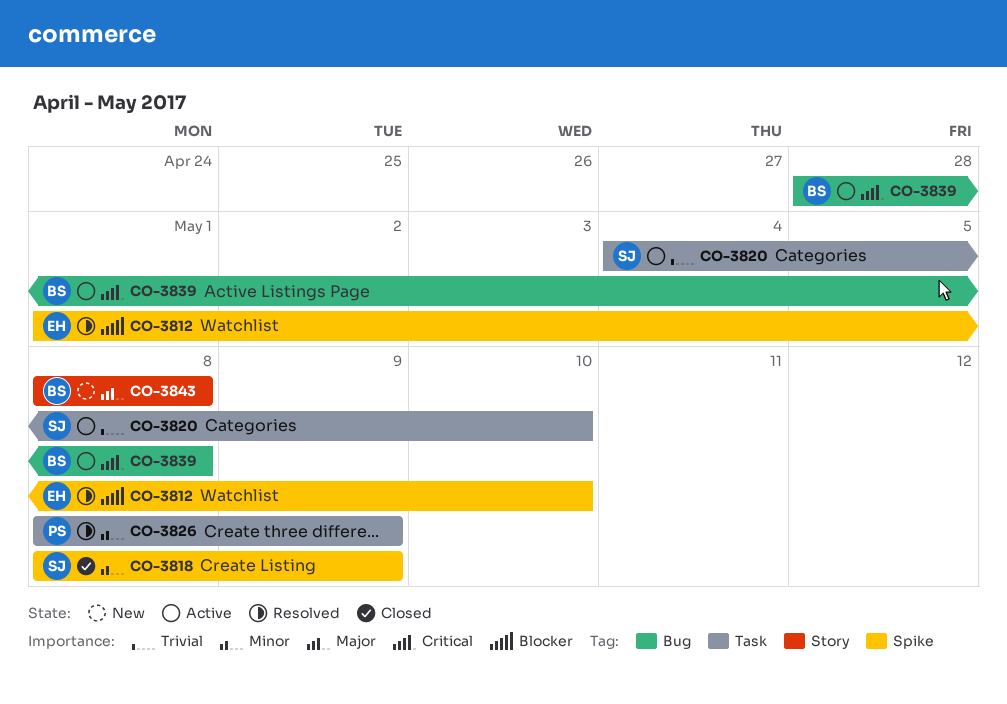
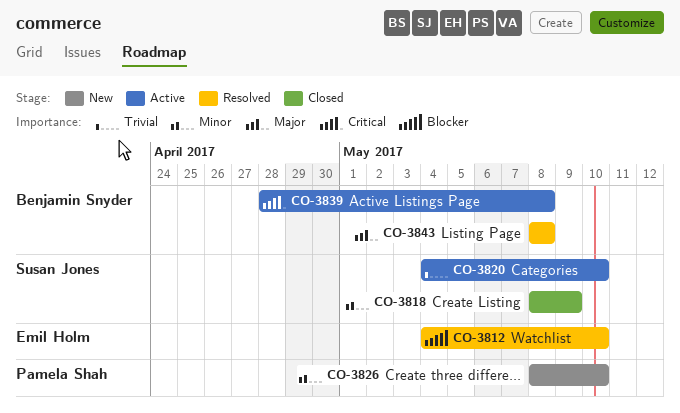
CO-3812, start: May 1 -> May 4
CO-3826, status: Resolved -> New
CO-3826, due: May 9 -> May 10
CO-3843, status: New -> Resolved

